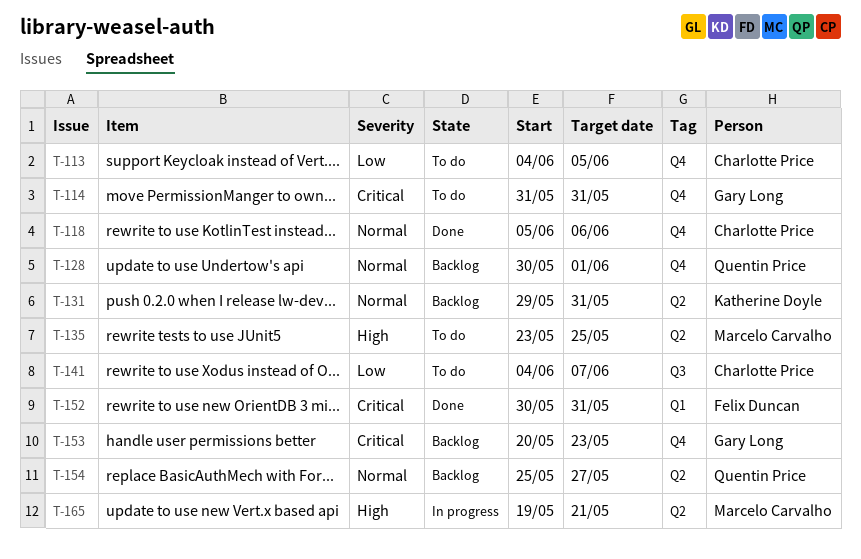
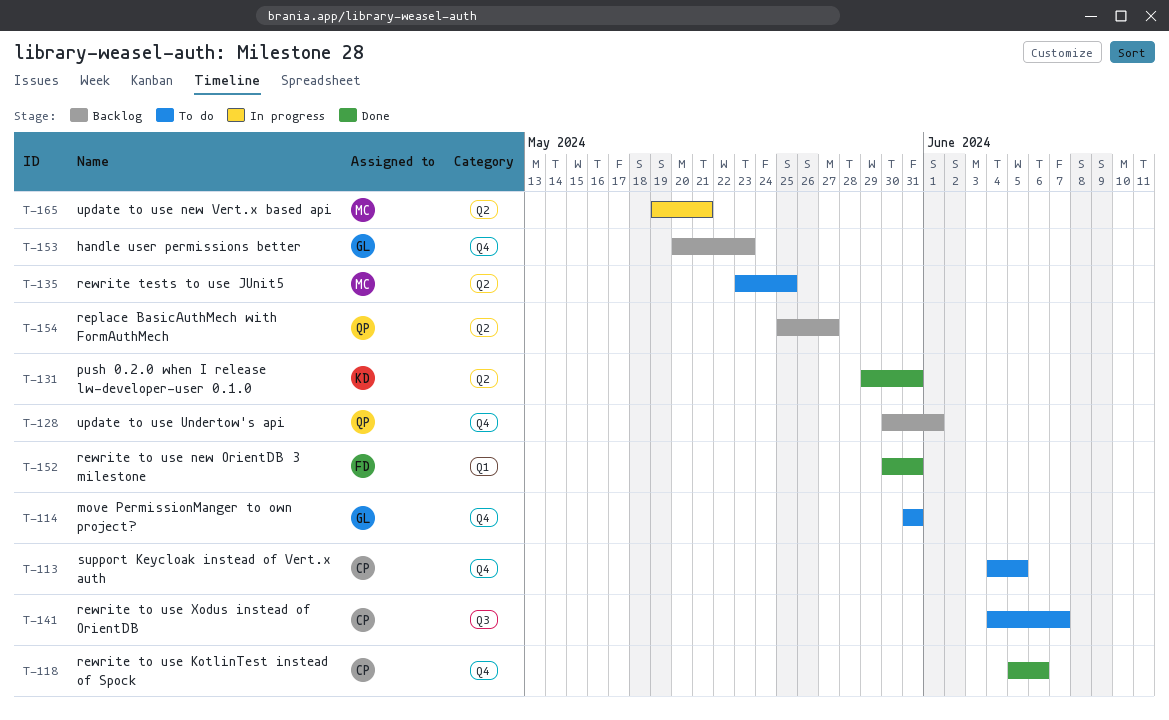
T-131, status: Backlog -> Done

